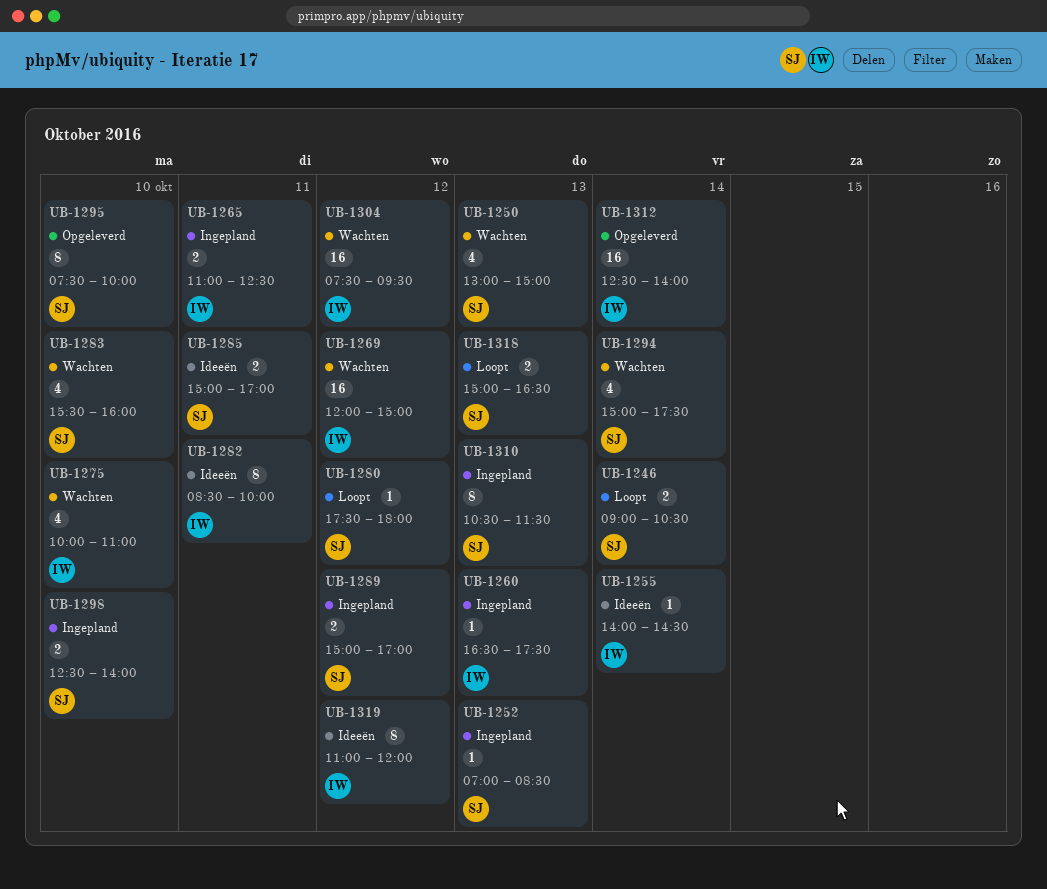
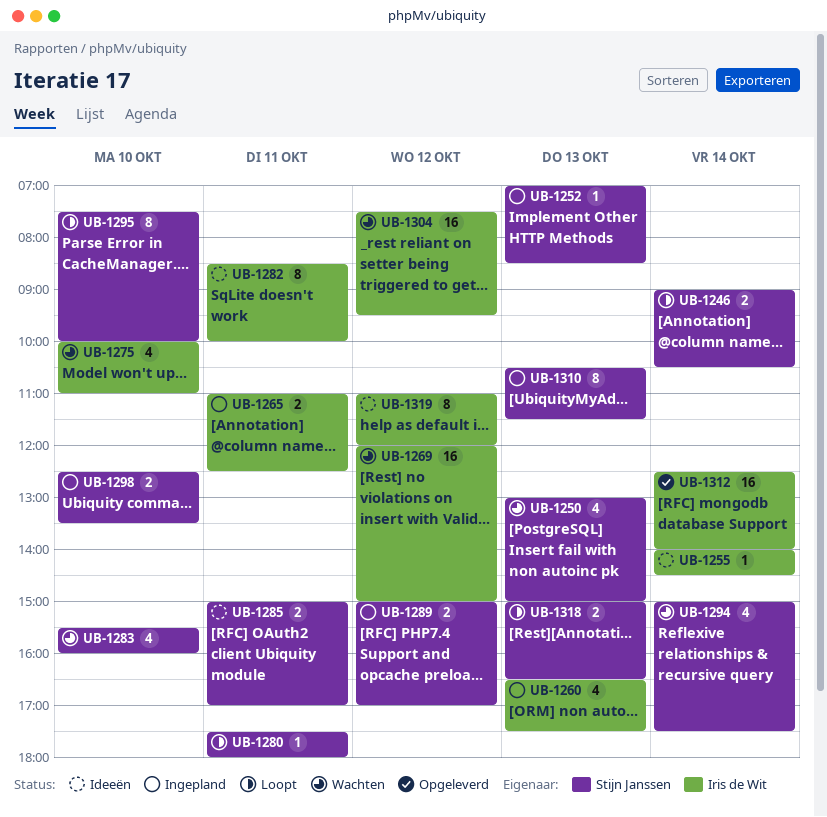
UB-1260, estimate: 1 -> 4
UB-1280, day: Oct 12 -> Oct 11
UB-1295, status: Opgeleverd -> Loopt
UB-1298, ends: 14:00 -> 13:30

